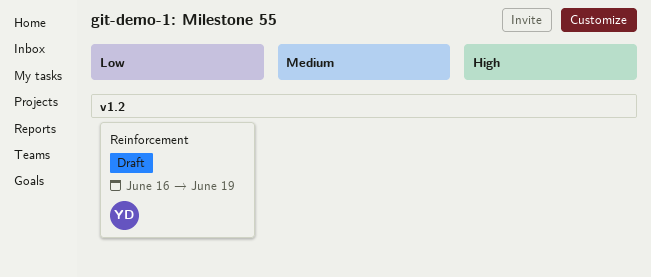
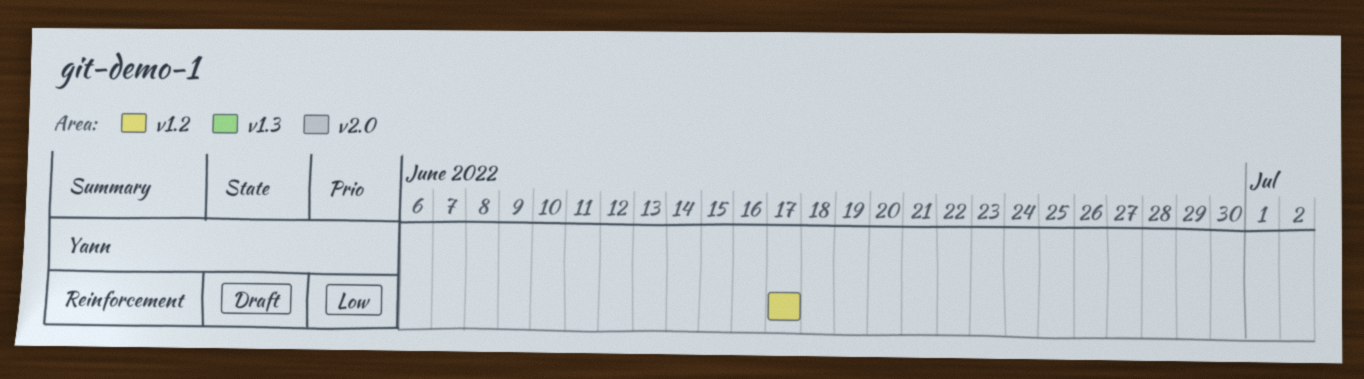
Reinforcement, start: Jun 16 -> Jun 17
Reinforcement, due: Jun 19 -> Jun 17

